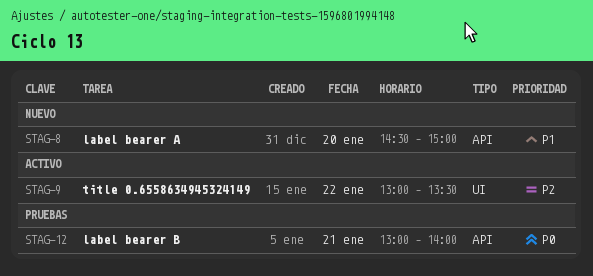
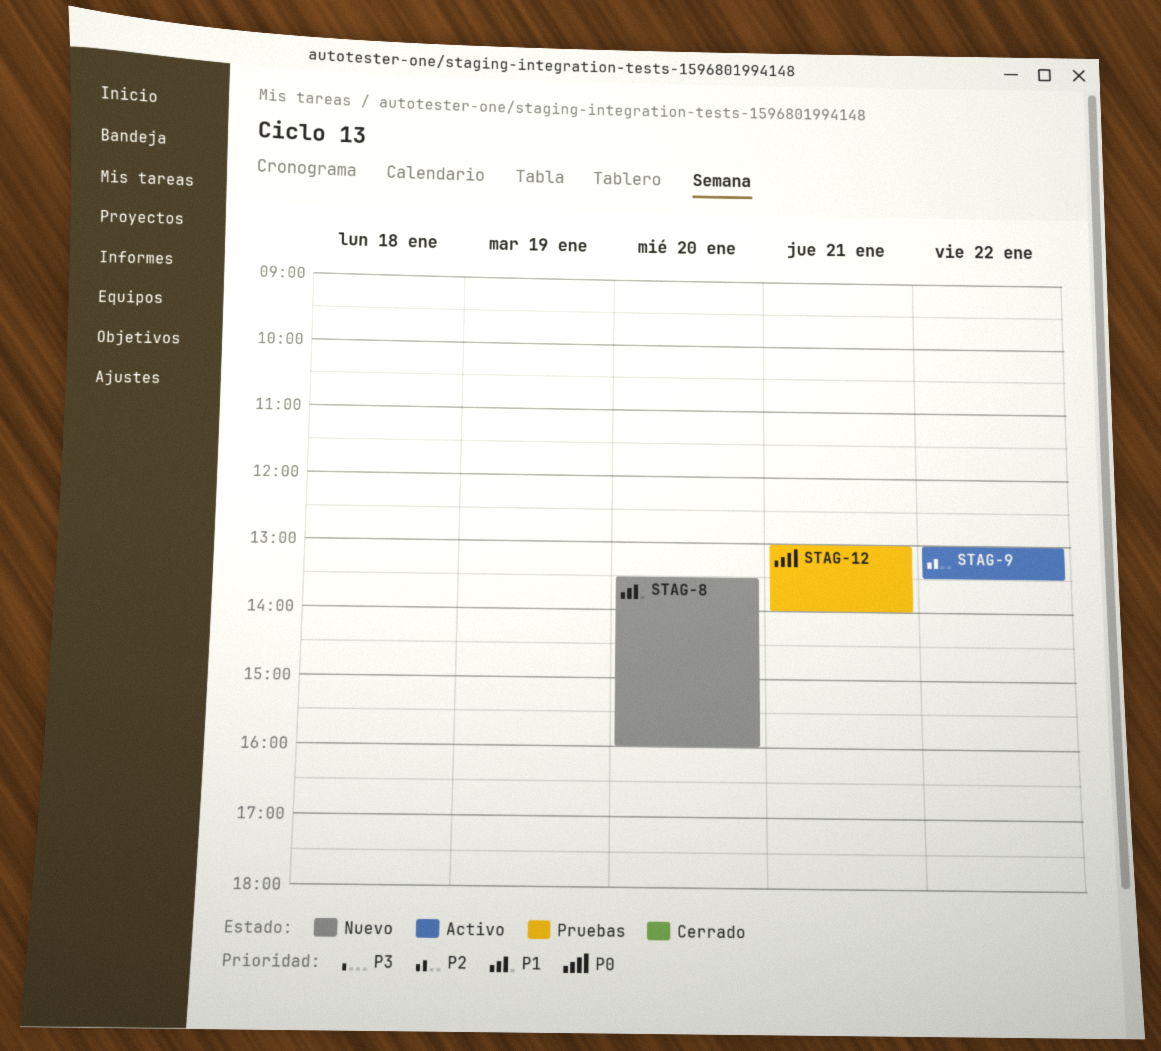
STAG-8, begins: 14:30 -> 13:30
STAG-8, ends: 15:00 -> 16:00

